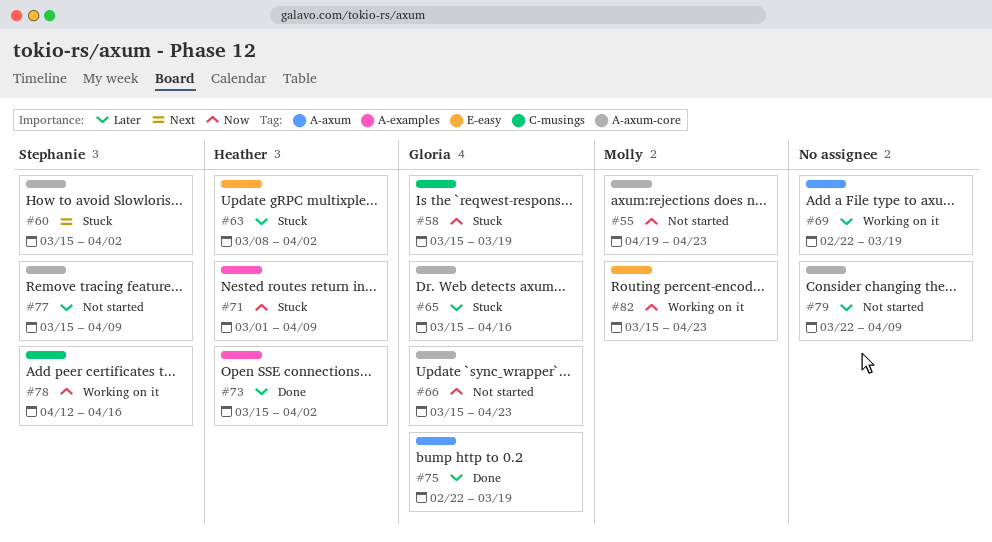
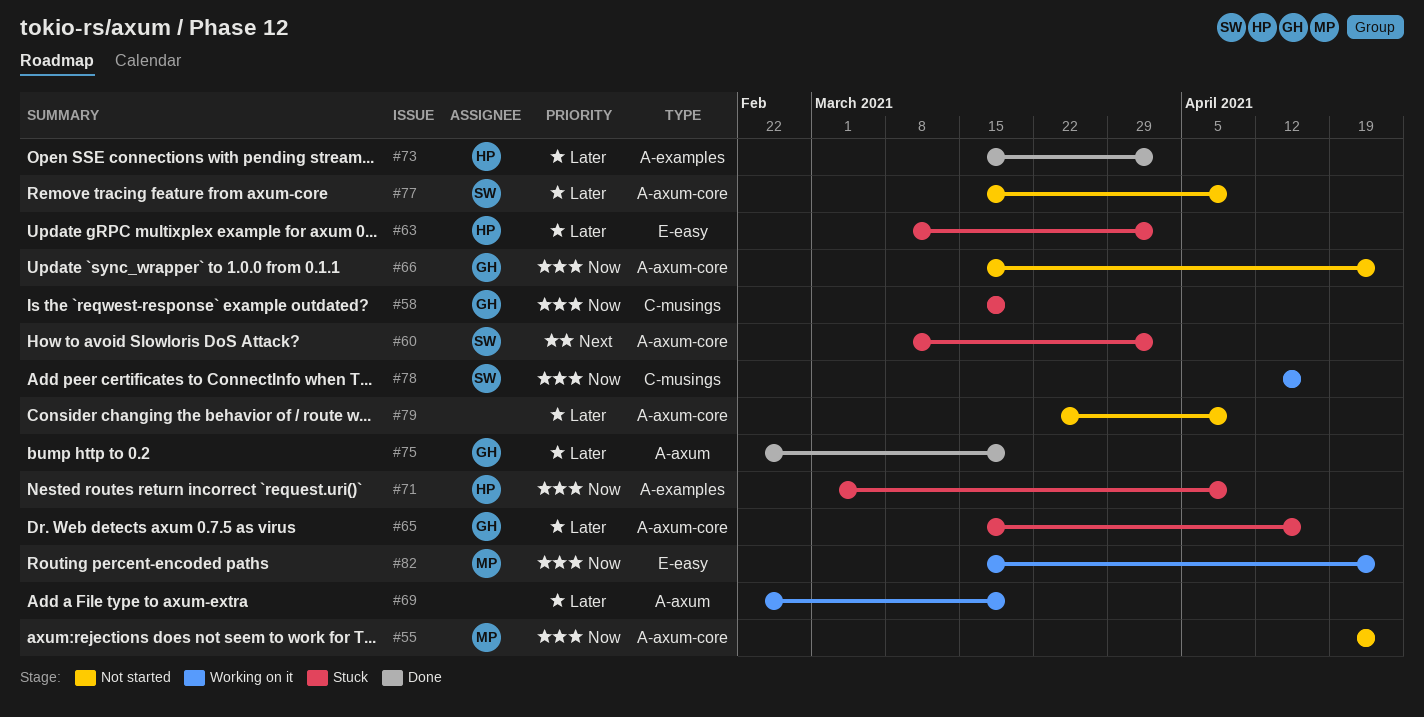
#60, start: Mar 15 -> Mar 8

